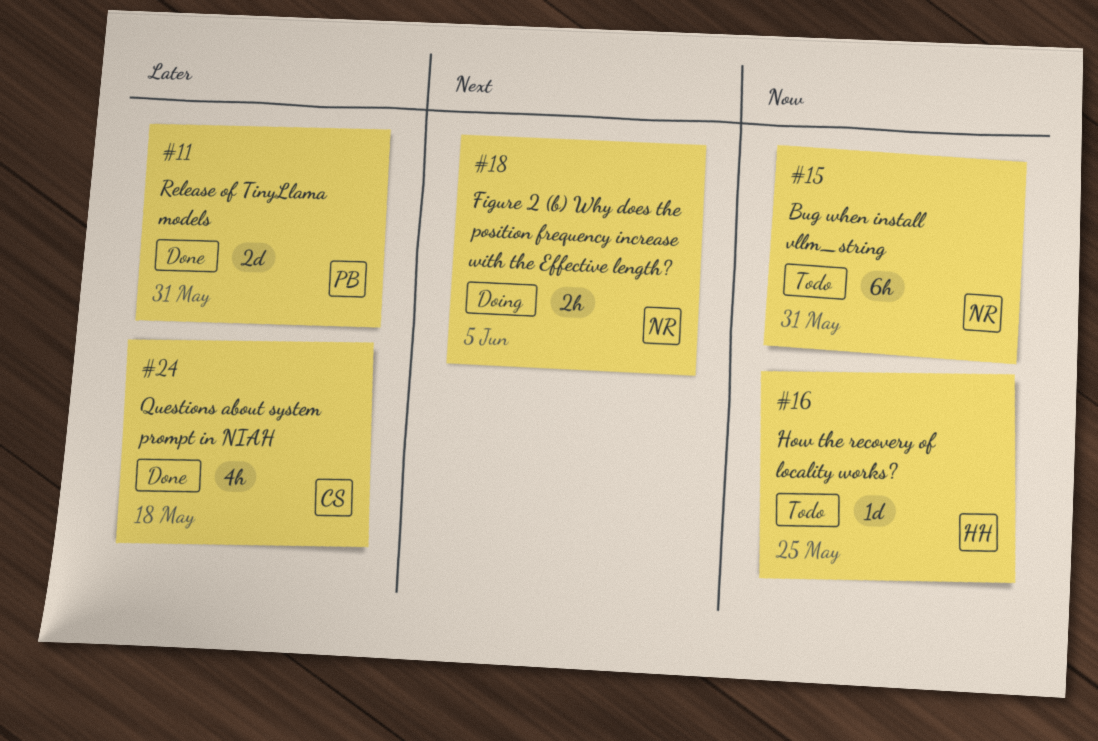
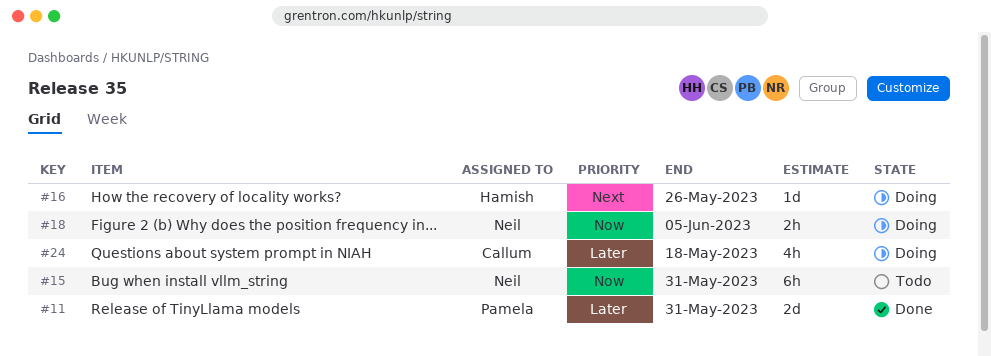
#16, status: Todo -> Doing
#16, priority: Now -> Next
#16, due: May 25 -> May 26
#18, priority: Next -> Now
#24, status: Done -> Doing

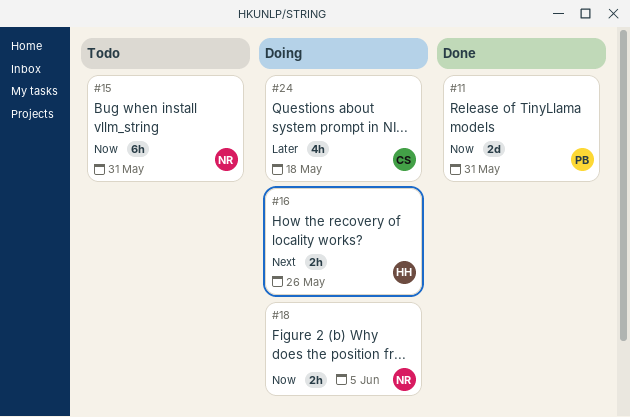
#11, priority: Later -> Now
#16, estimate: 1d -> 2h

